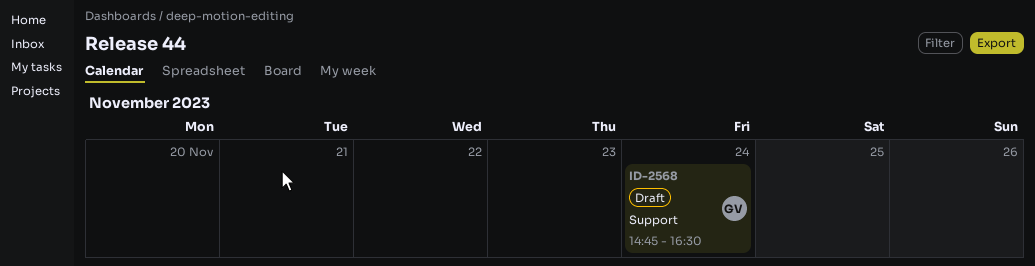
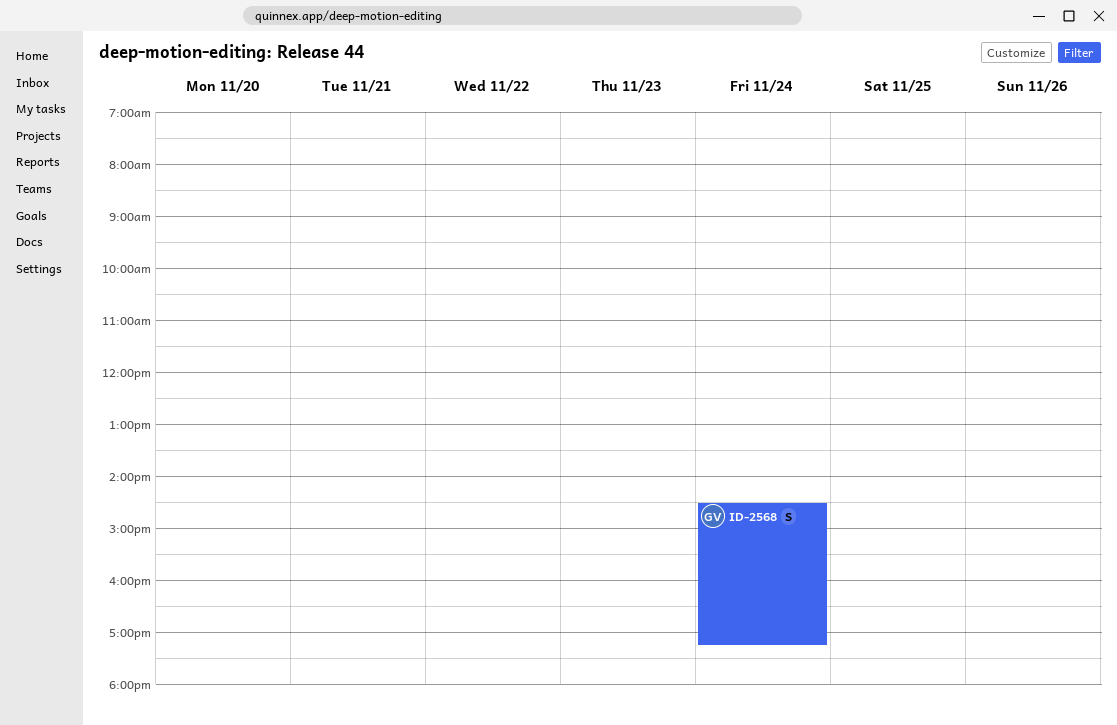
ID-2568, begins: 14:45 -> 14:30
ID-2568, ends: 16:30 -> 17:15

